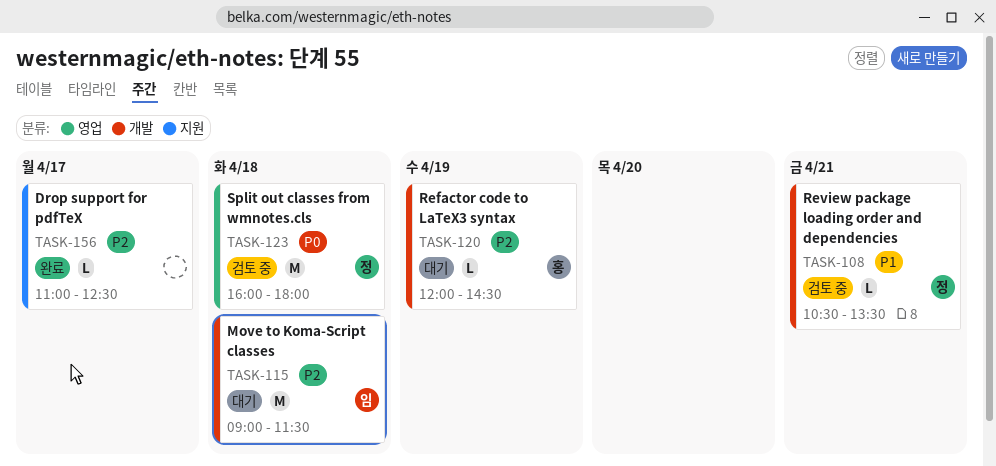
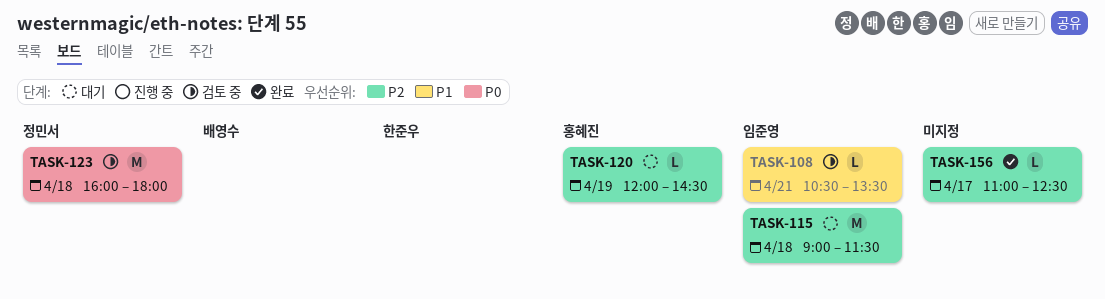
TASK-108, owner: 정민서 -> 임준영

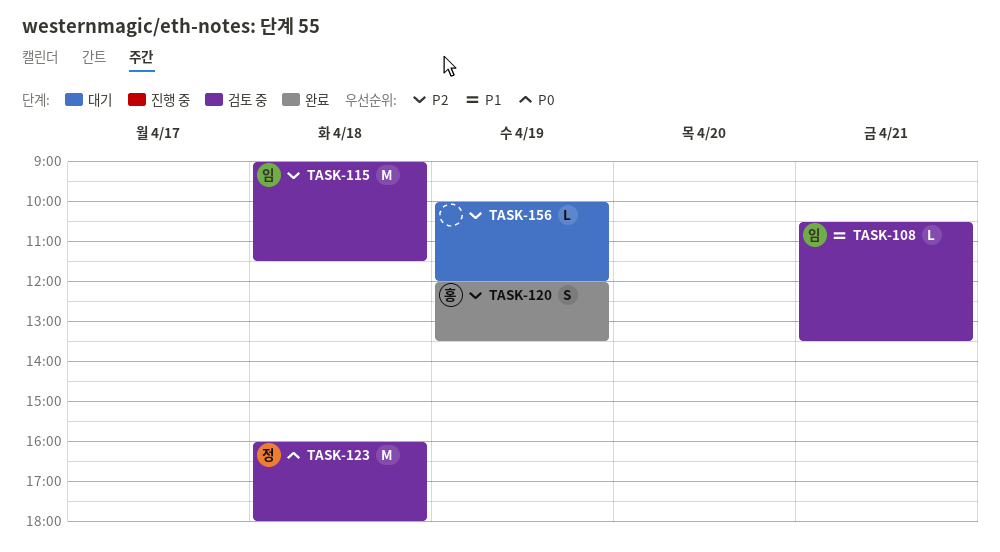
TASK-115, status: 대기 -> 검토 중
TASK-120, status: 대기 -> 완료
TASK-120, estimate: L -> S
TASK-120, ends: 14:30 -> 13:30
TASK-156, status: 완료 -> 대기
TASK-156, day: Apr 17 -> Apr 19
TASK-156, begins: 11:00 -> 10:00
TASK-156, ends: 12:30 -> 12:00

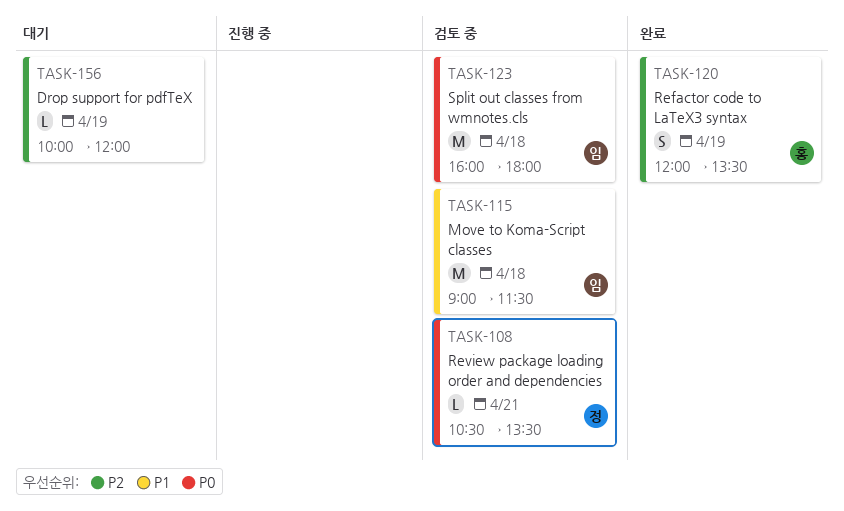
TASK-108, owner: 임 -> 정
TASK-108, priority: P1 -> P0
TASK-115, priority: P2 -> P1
TASK-123, owner: 정 -> 임

